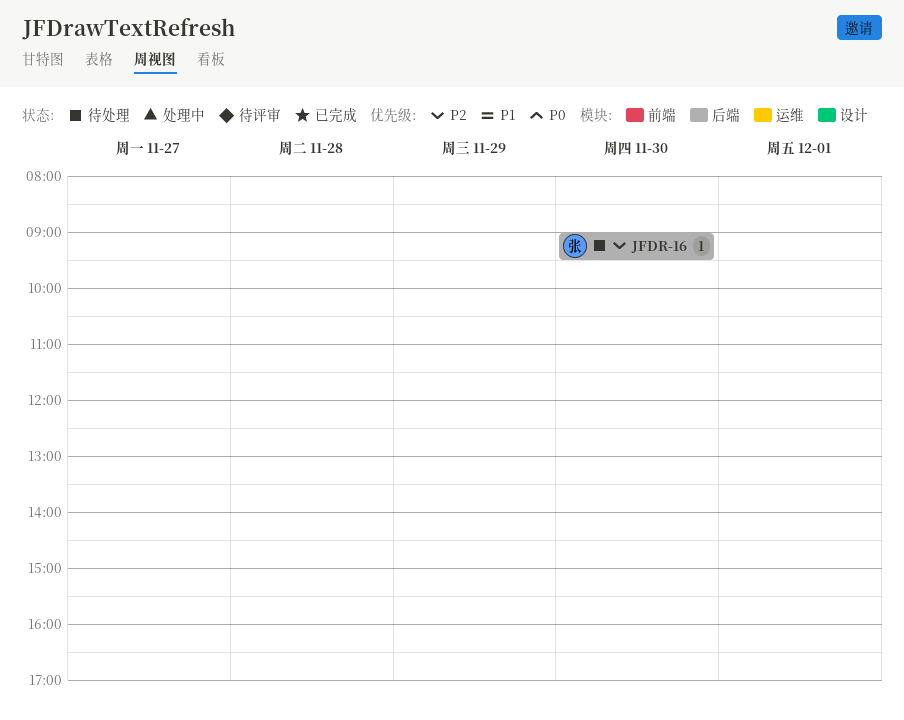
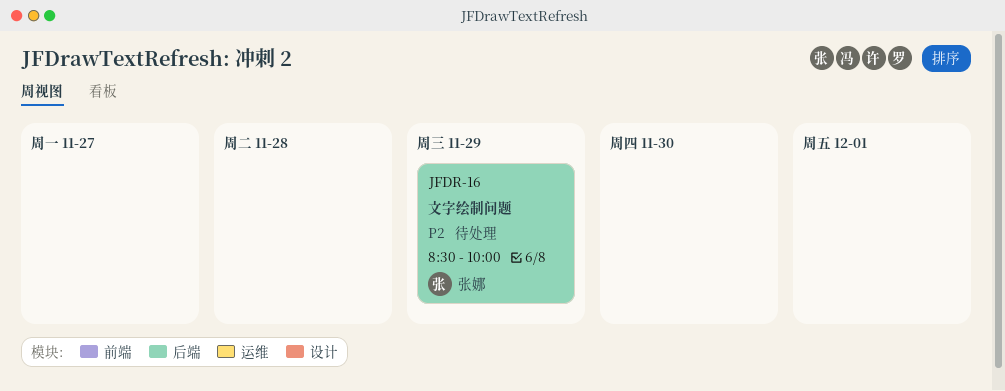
JFDR-16, day: Nov 30 -> Nov 29
JFDR-16, begins: 09:00 -> 08:30
JFDR-16, ends: 09:30 -> 10:00

